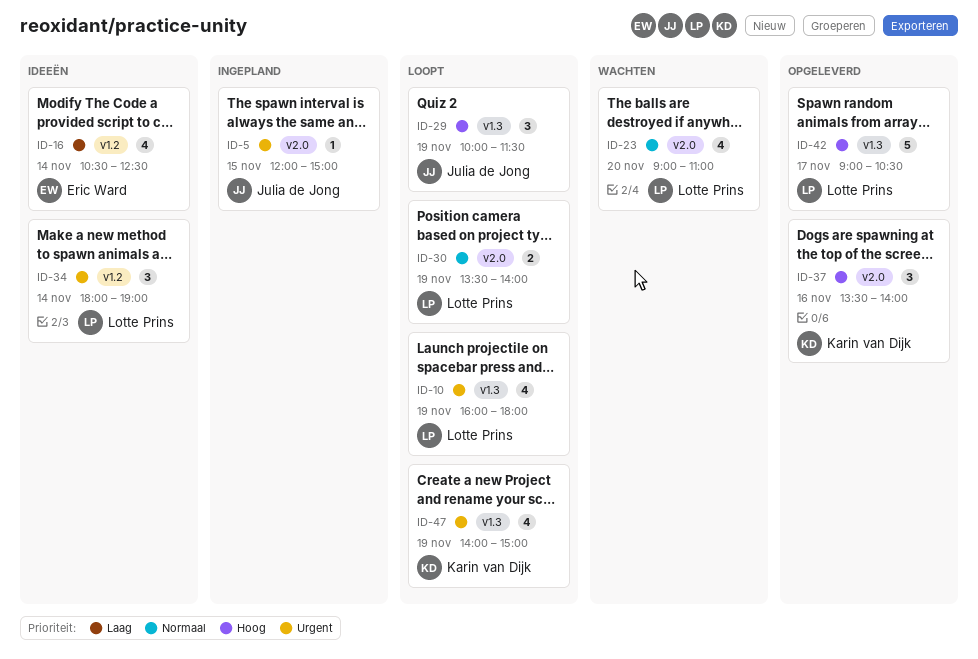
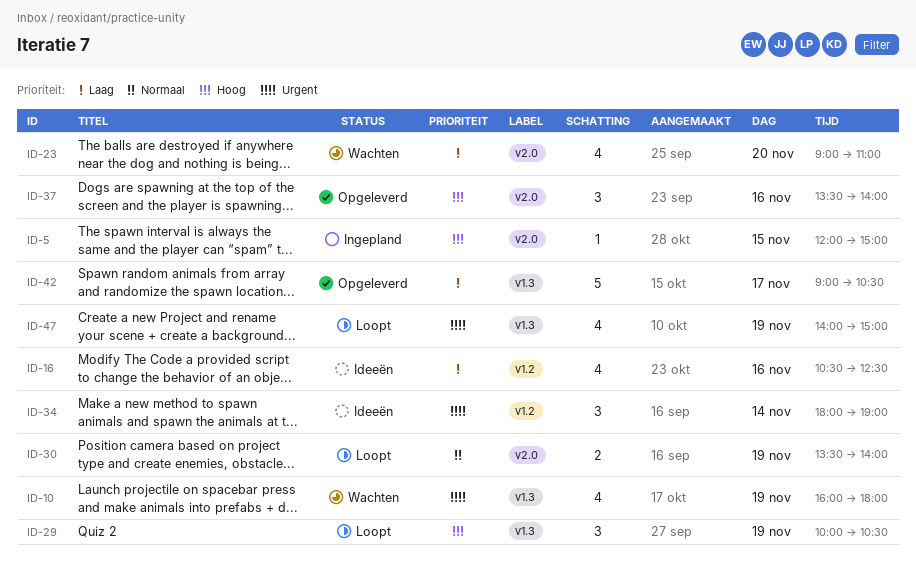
ID-5, priority: Urgent -> Hoog
ID-10, status: Loopt -> Wachten
ID-16, day: Nov 14 -> Nov 16
ID-23, priority: Normaal -> Laag
ID-29, ends: 11:30 -> 10:30
ID-42, priority: Hoog -> Laag

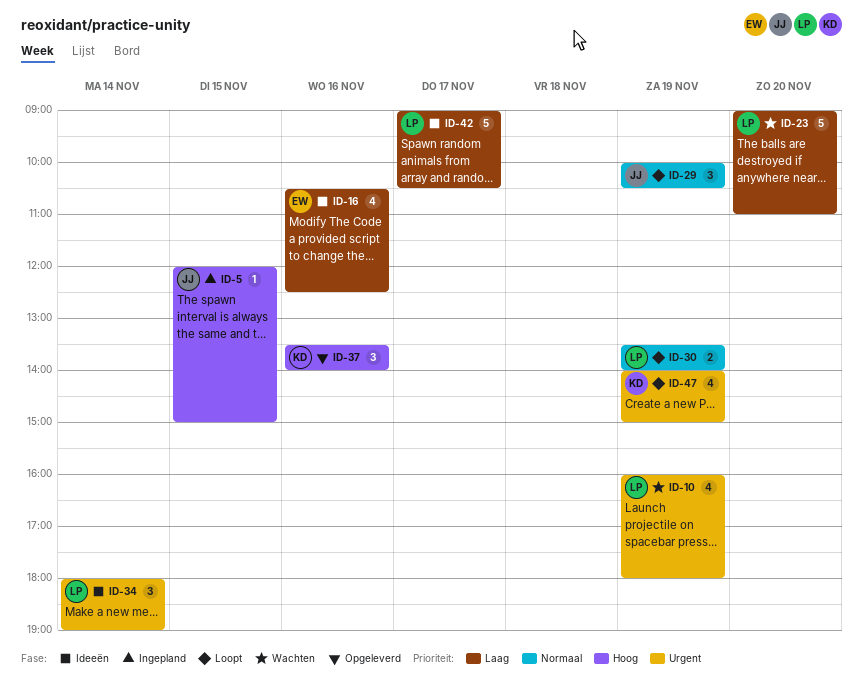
ID-23, estimate: 4 -> 5
ID-29, priority: Hoog -> Normaal
ID-42, status: Opgeleverd -> Ideeën

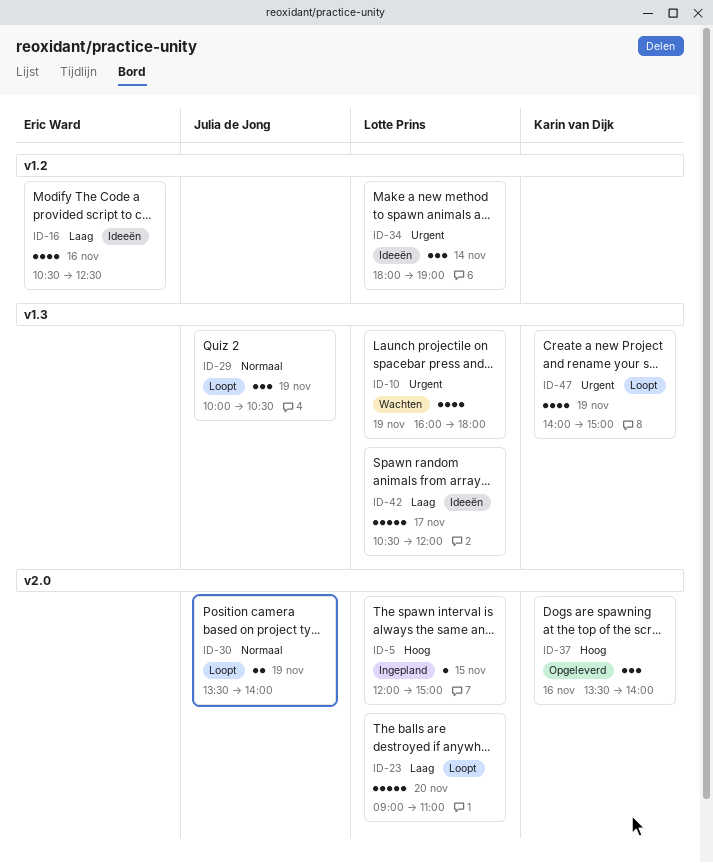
ID-5, owner: Julia de Jong -> Lotte Prins
ID-23, status: Wachten -> Loopt
ID-30, owner: Lotte Prins -> Julia de Jong
ID-42, begins: 09:00 -> 10:30
ID-42, ends: 10:30 -> 12:00

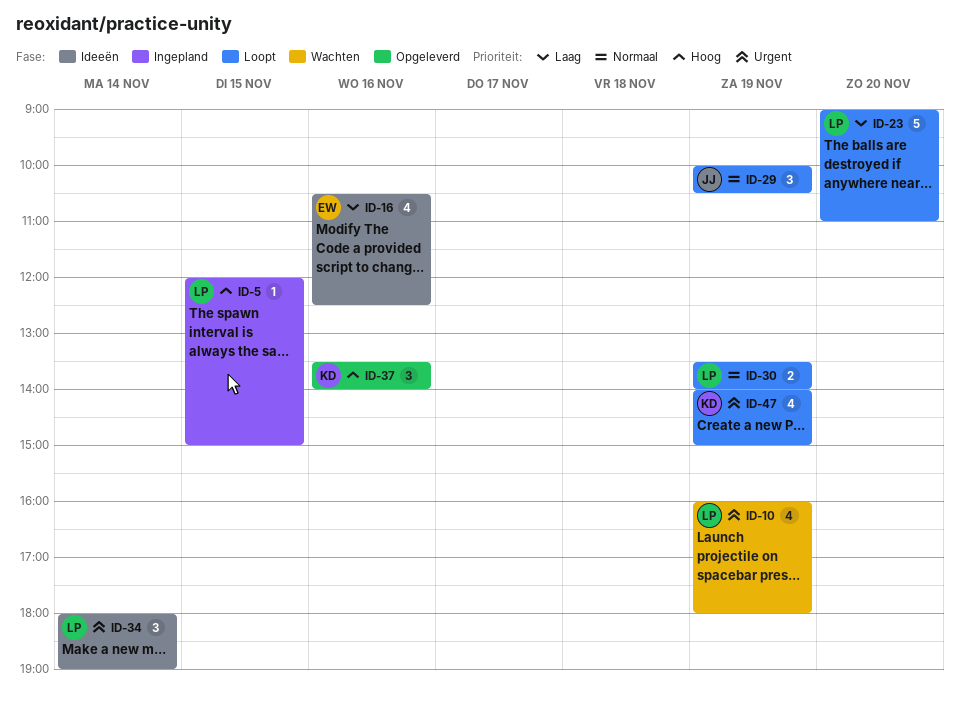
ID-30, owner: Julia de Jong -> Lotte Prins
ID-42: present -> none

